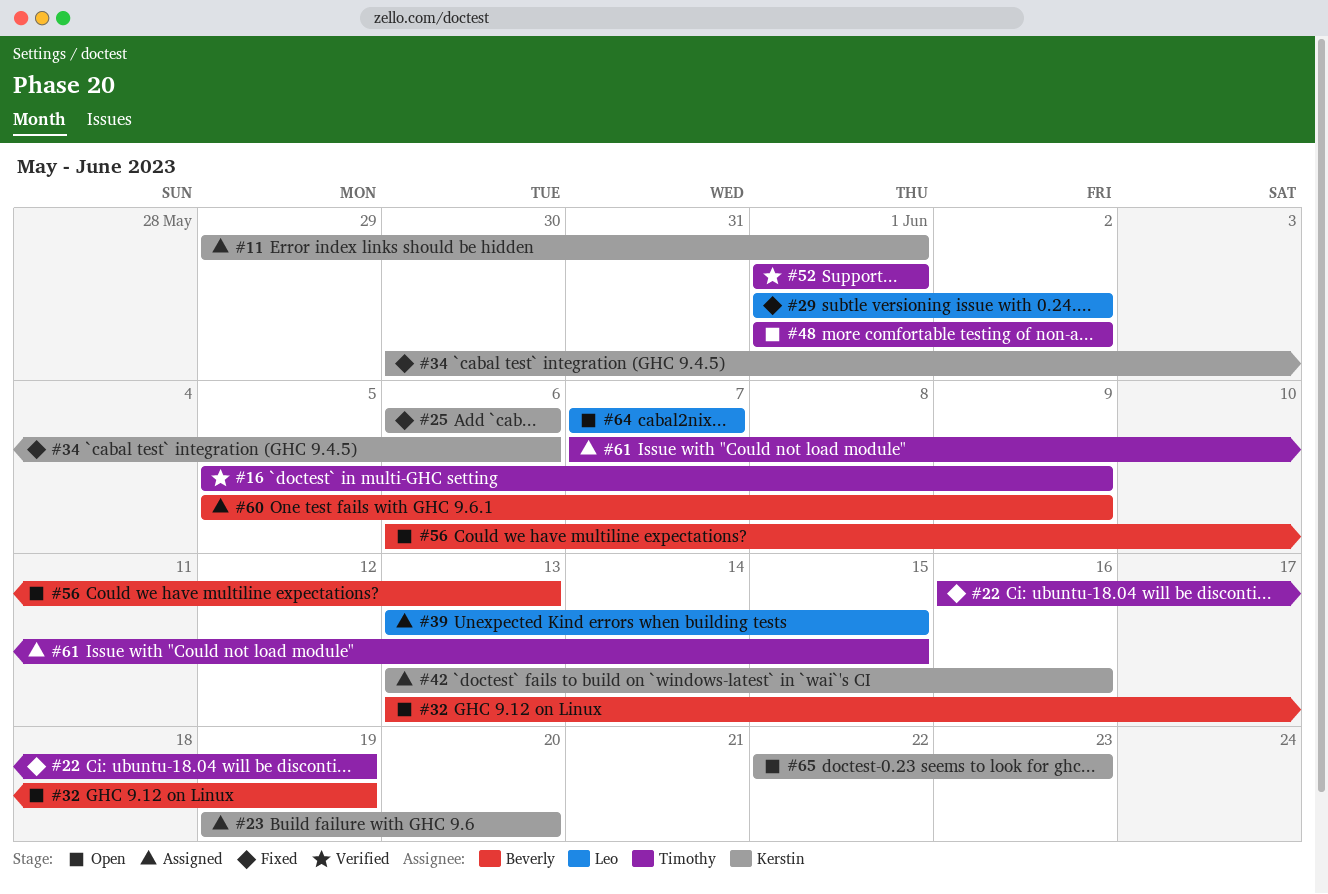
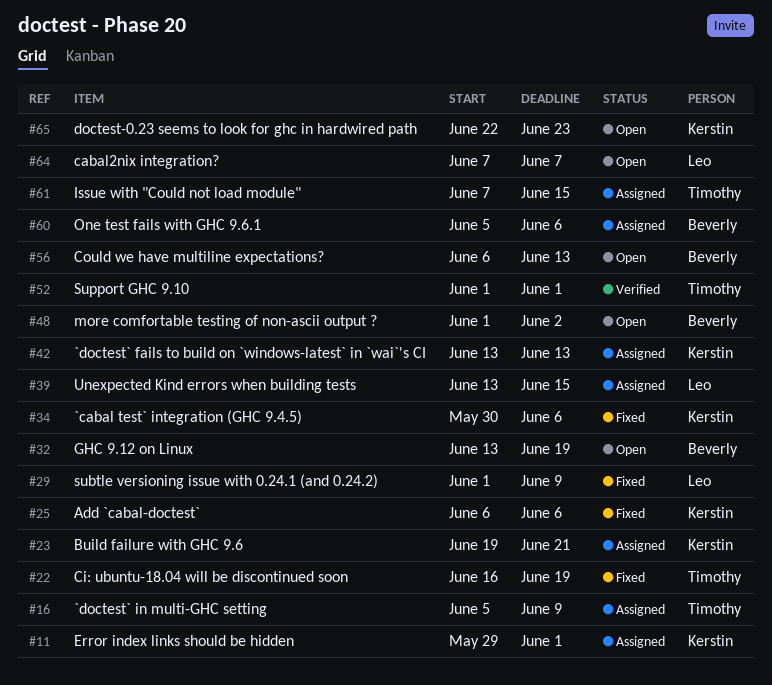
#16, status: Verified -> Assigned
#23, due: Jun 20 -> Jun 21
#29, due: Jun 2 -> Jun 9
#42, due: Jun 16 -> Jun 13
#48, owner: Timothy -> Beverly
#60, due: Jun 9 -> Jun 6

